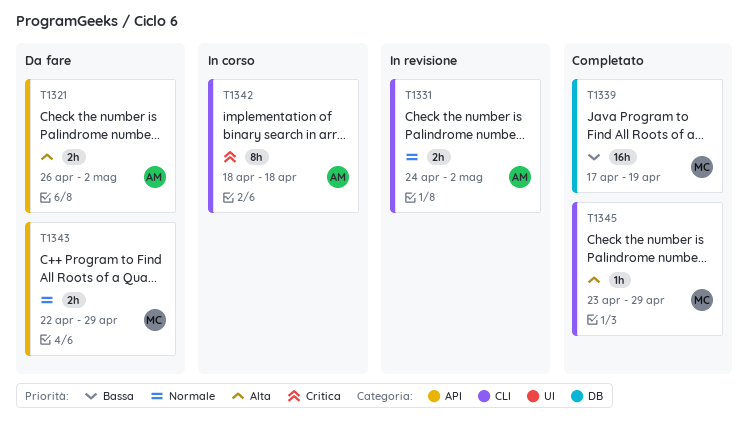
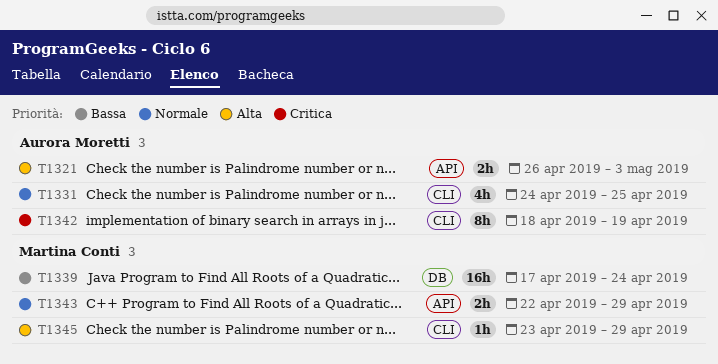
T1321, due: May 2 -> May 3
T1331, estimate: 2h -> 4h
T1331, due: May 2 -> Apr 25
T1339, due: Apr 19 -> Apr 24
T1342, due: Apr 18 -> Apr 19

